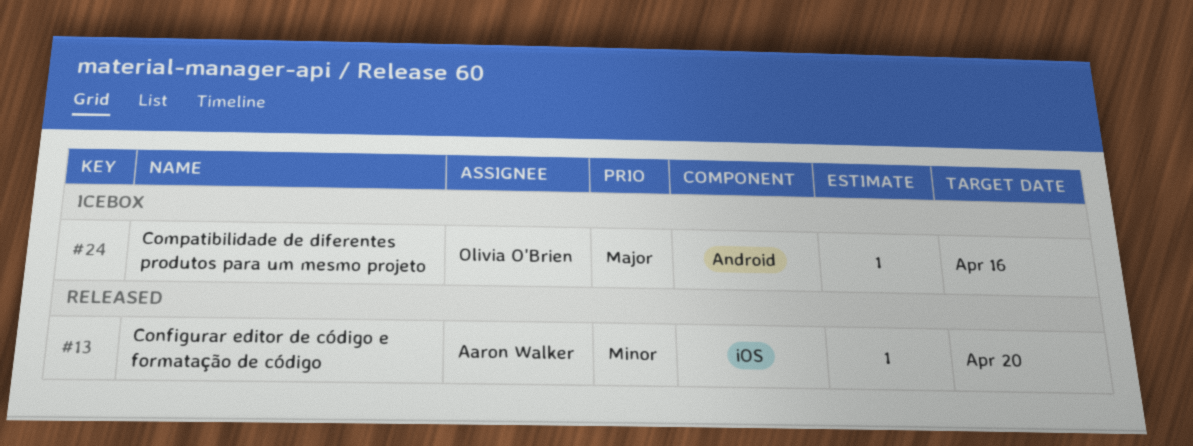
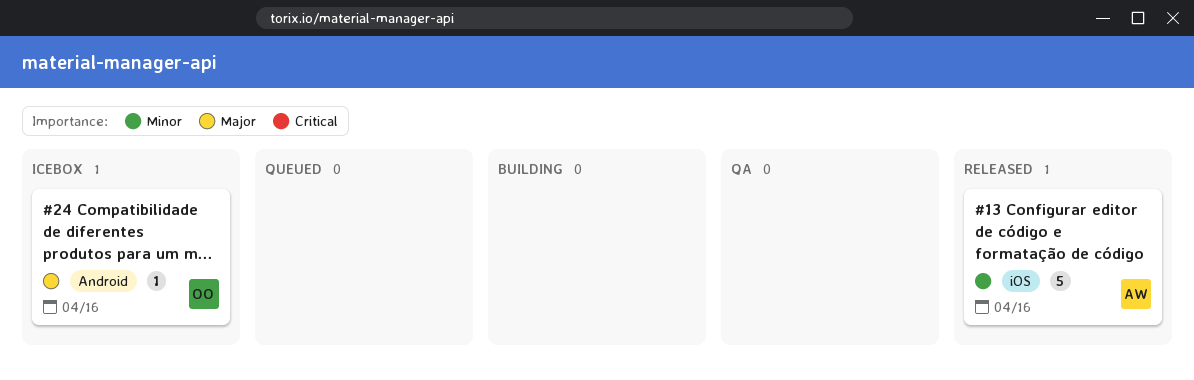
#13, estimate: 1 -> 5
#13, due: Apr 20 -> Apr 16

